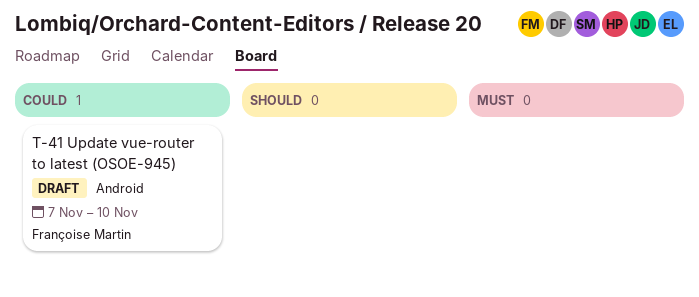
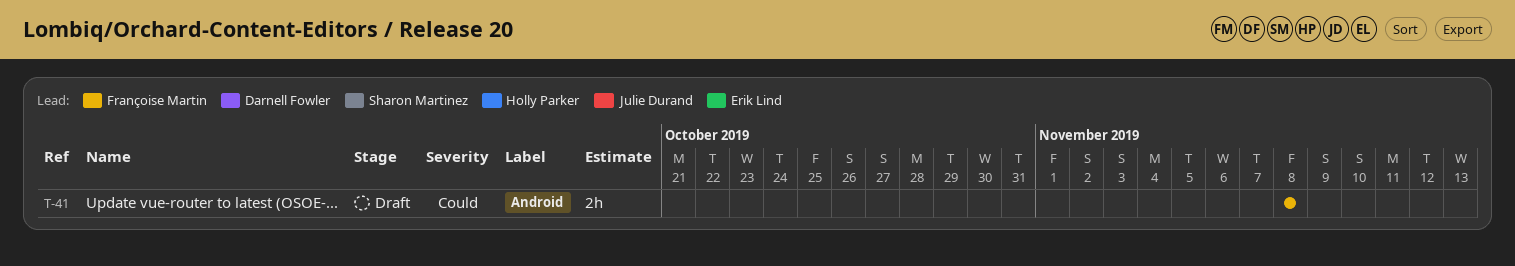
T-41, start: Nov 7 -> Nov 8
T-41, due: Nov 10 -> Nov 8

